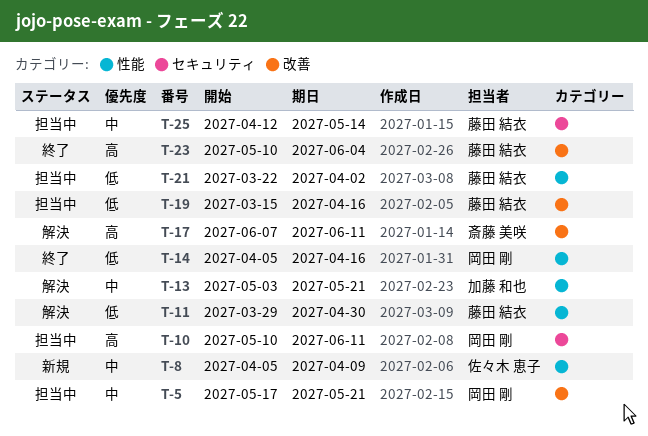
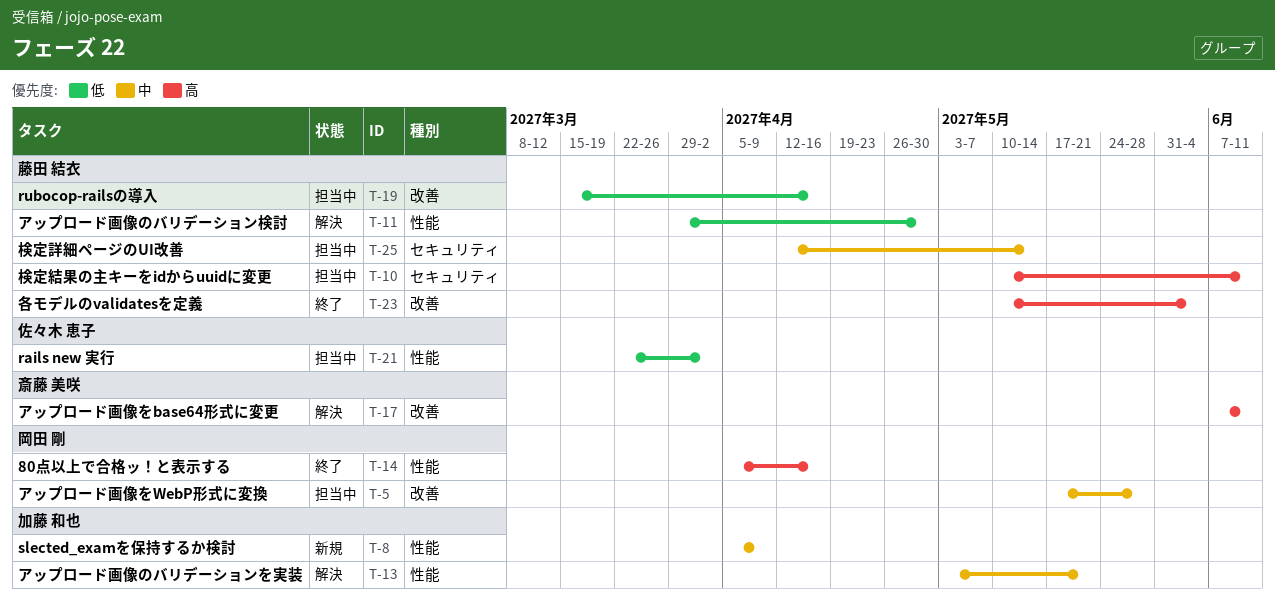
T-5, due: May 21 -> May 28
T-8, owner: 佐々木 恵子 -> 加藤 和也
T-10, owner: 岡田 剛 -> 藤田 結衣
T-14, priority: 低 -> 高
T-21, owner: 藤田 結衣 -> 佐々木 恵子

